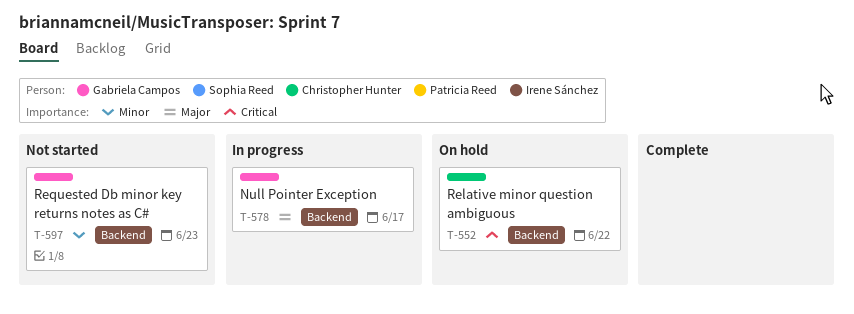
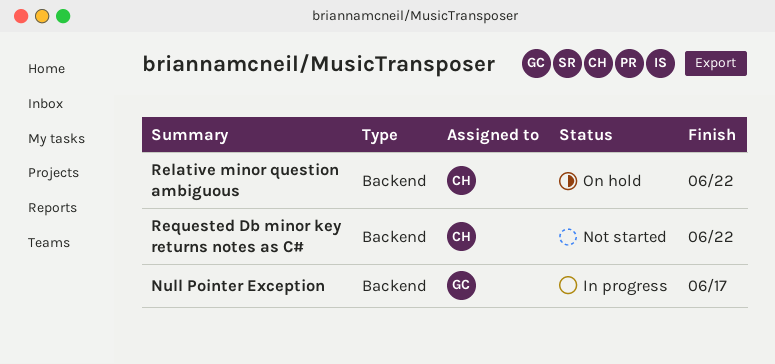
Requested Db minor key returns notes as C#, owner: Gabriela Campos -> Christopher Hunter
Requested Db minor key returns notes as C#, due: Jun 23 -> Jun 22

